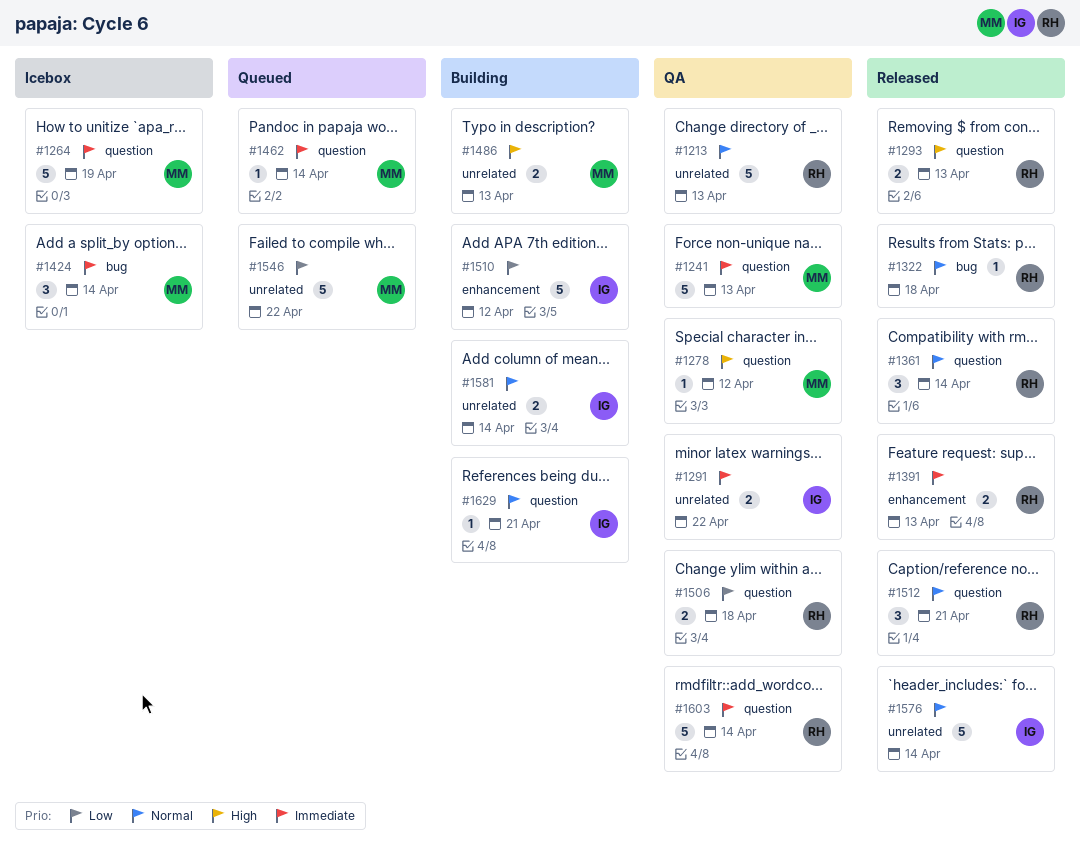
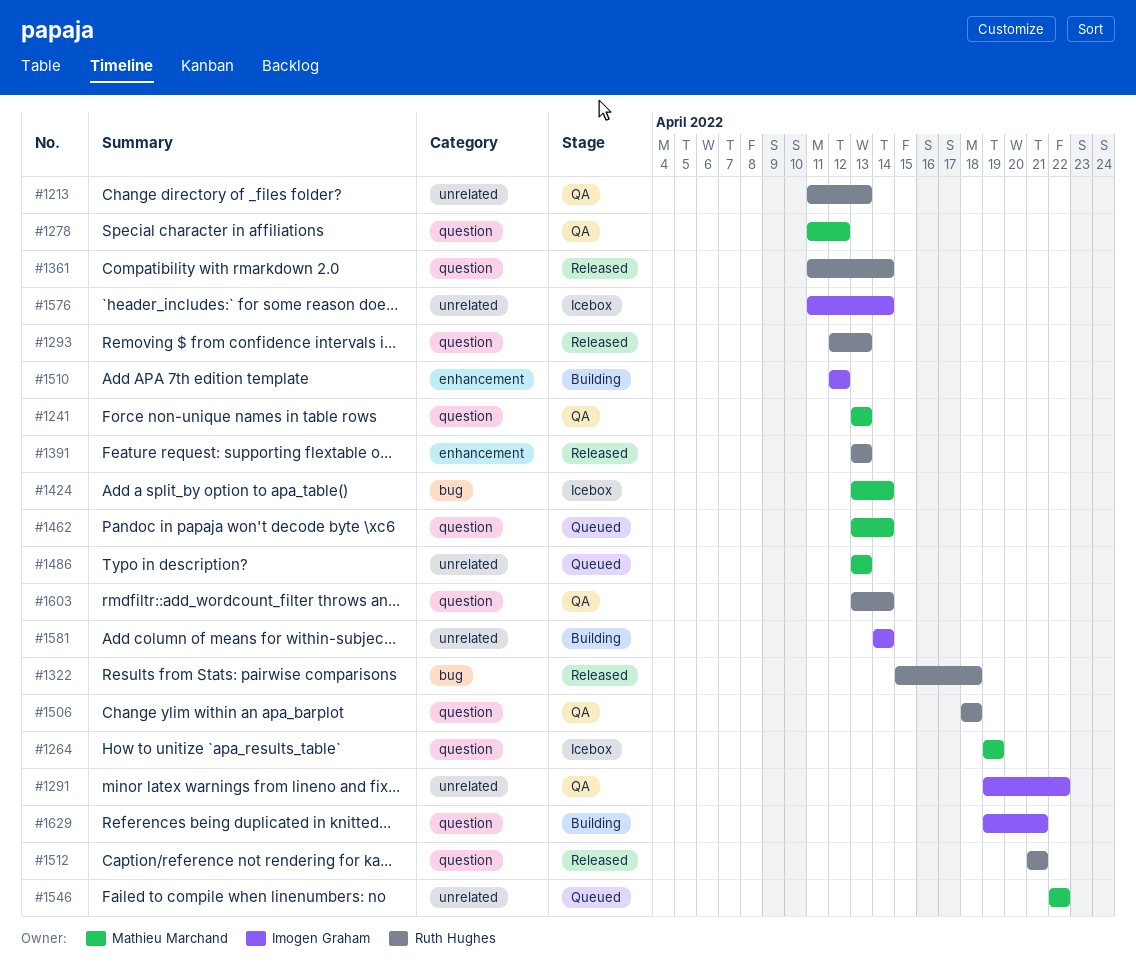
#1486, status: Building -> Queued
#1576, status: Released -> Icebox

